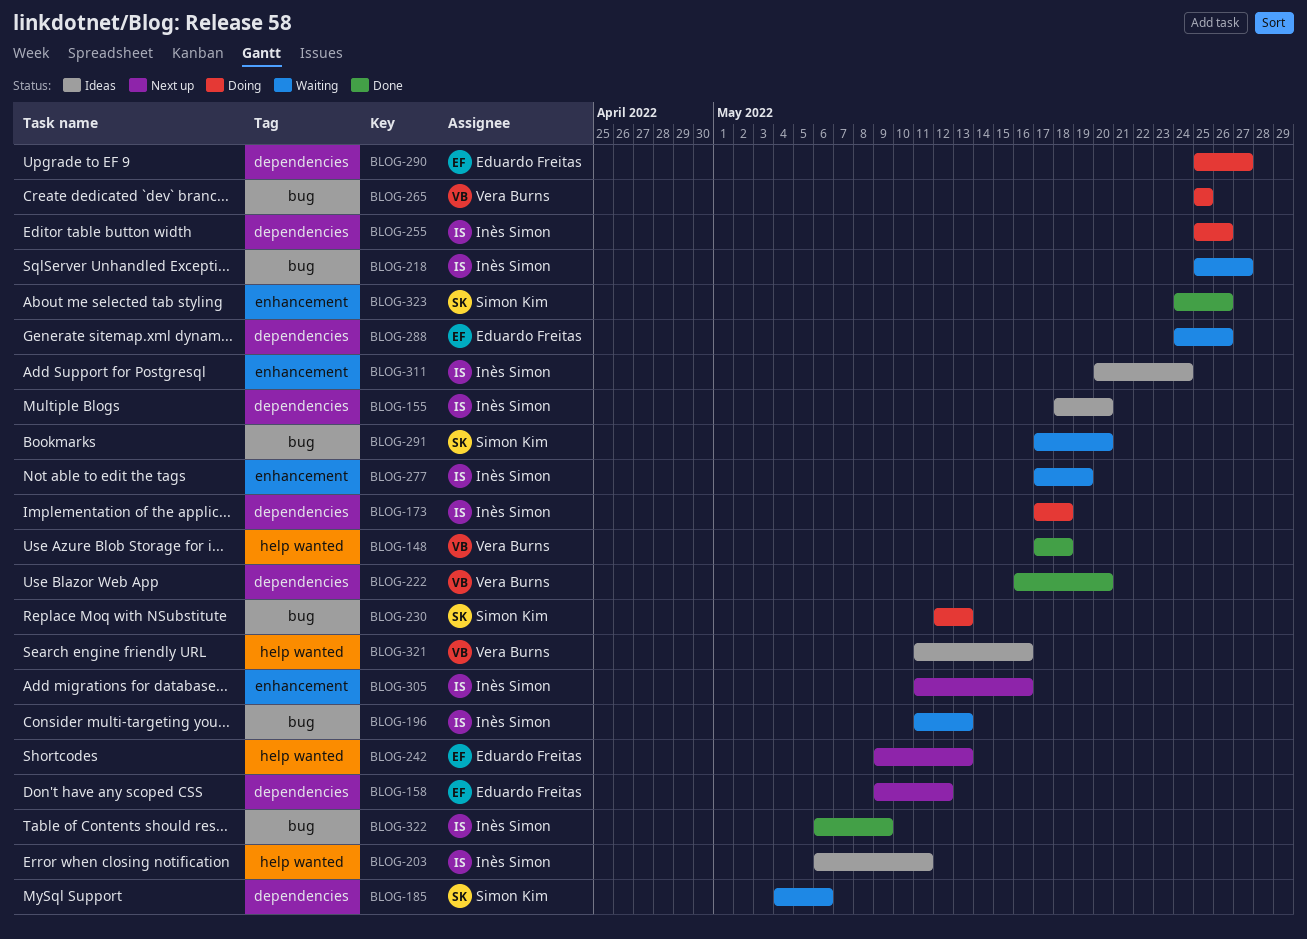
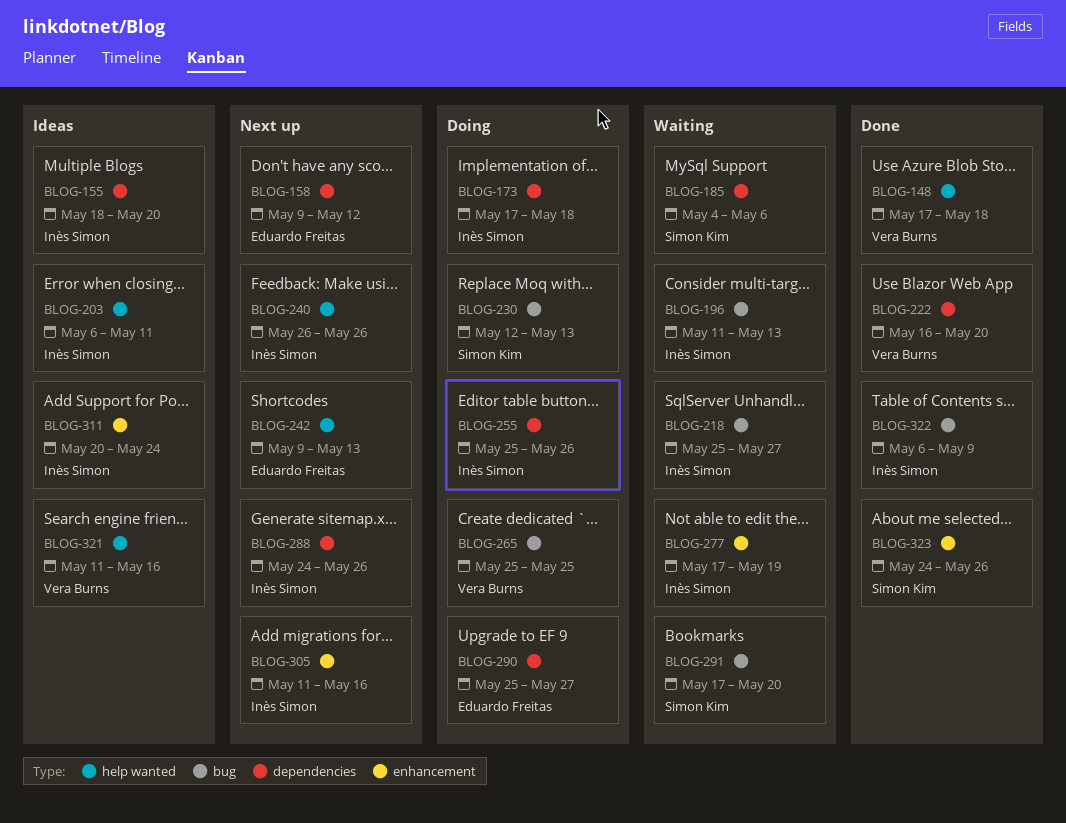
BLOG-240: none -> present
BLOG-288, status: Waiting -> Next up
BLOG-288, owner: Eduardo Freitas -> Inès Simon

